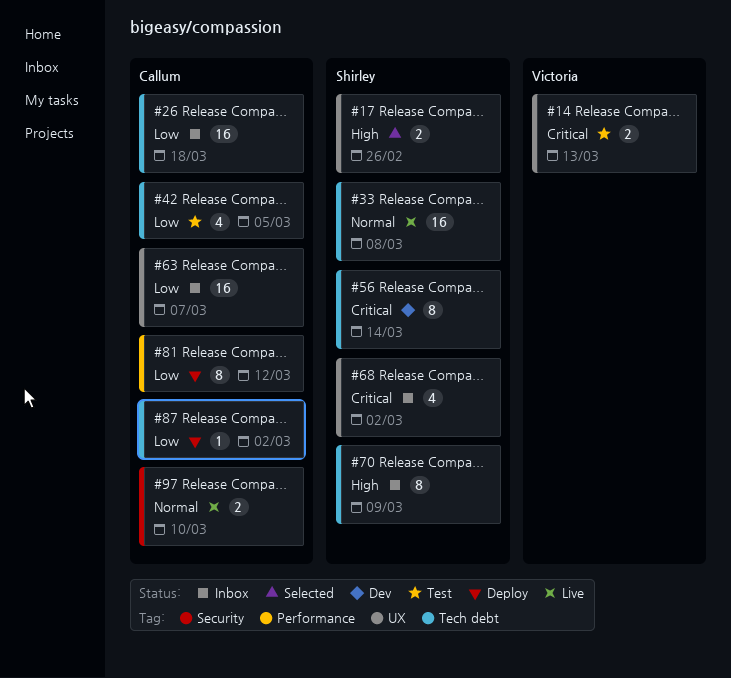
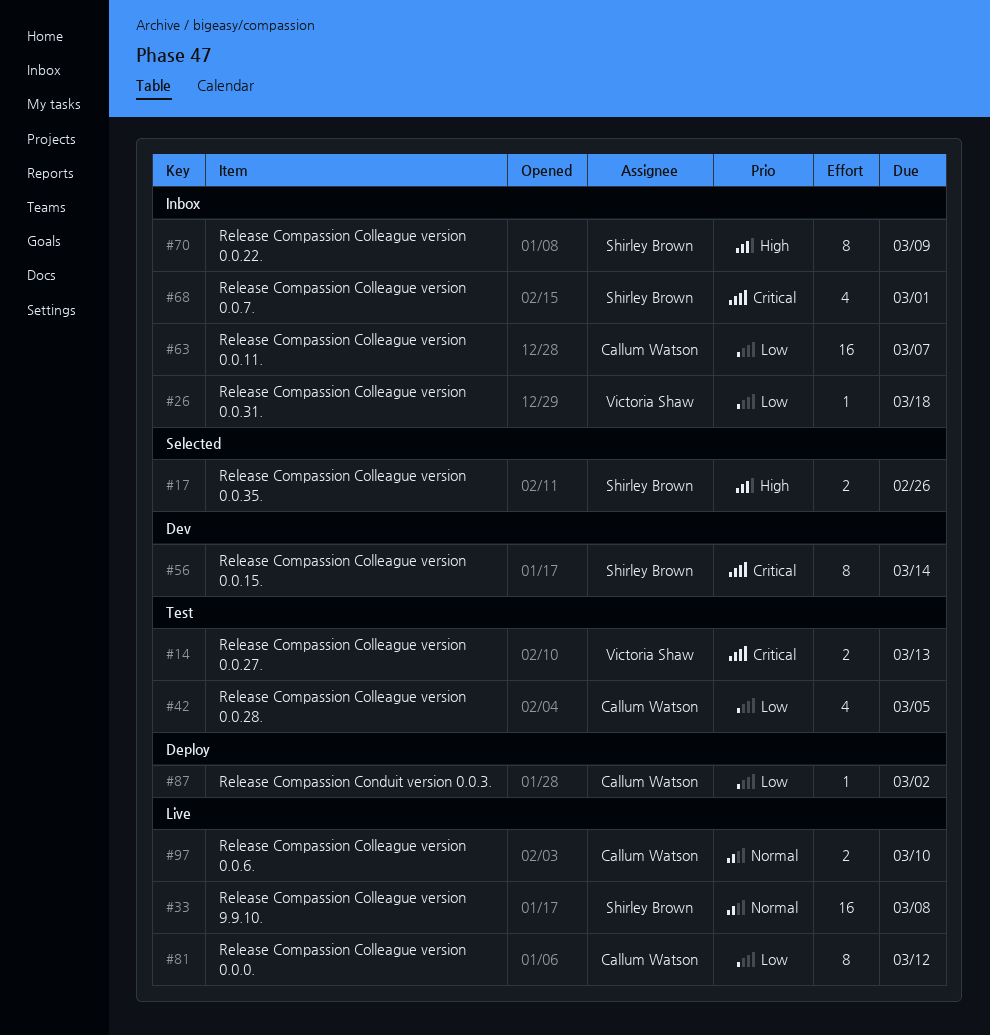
#26, owner: Callum Watson -> Victoria Shaw
#26, estimate: 16 -> 1
#68, due: Mar 2 -> Mar 1
#81, status: Deploy -> Live

